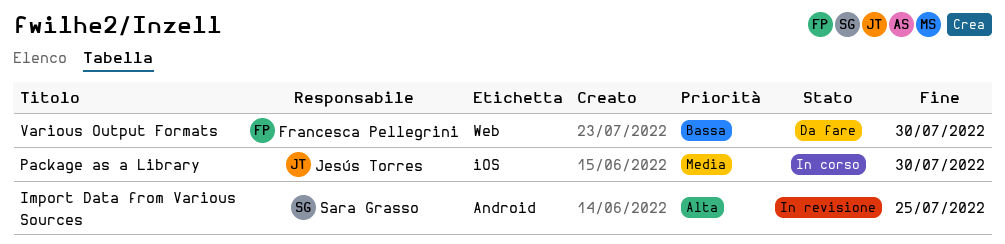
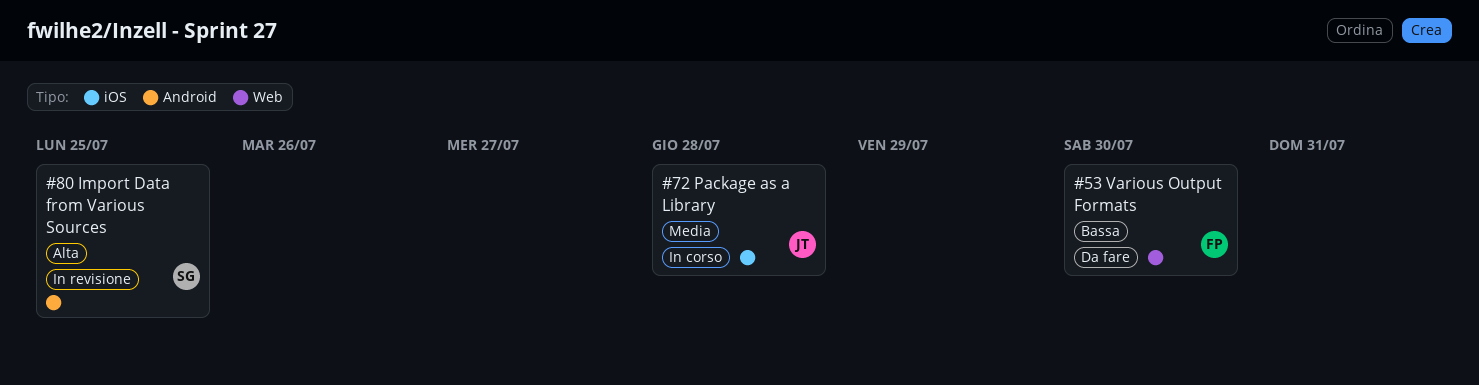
Package as a Library, due: Jul 30 -> Jul 28

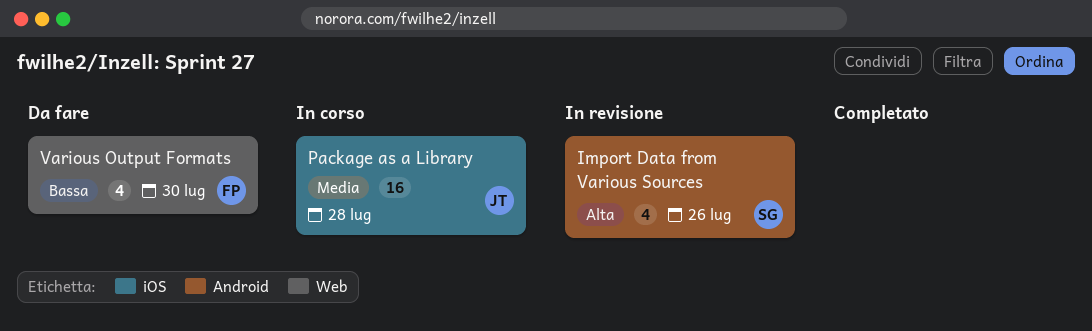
Import Data from Various Sources, due: Jul 25 -> Jul 26

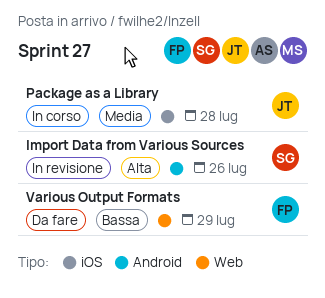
Various Output Formats, due: Jul 30 -> Jul 29

